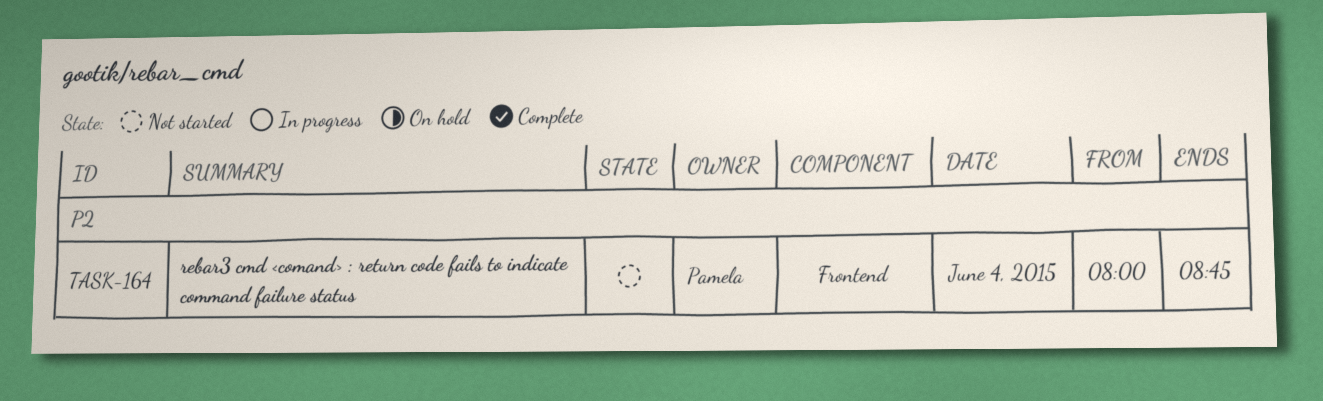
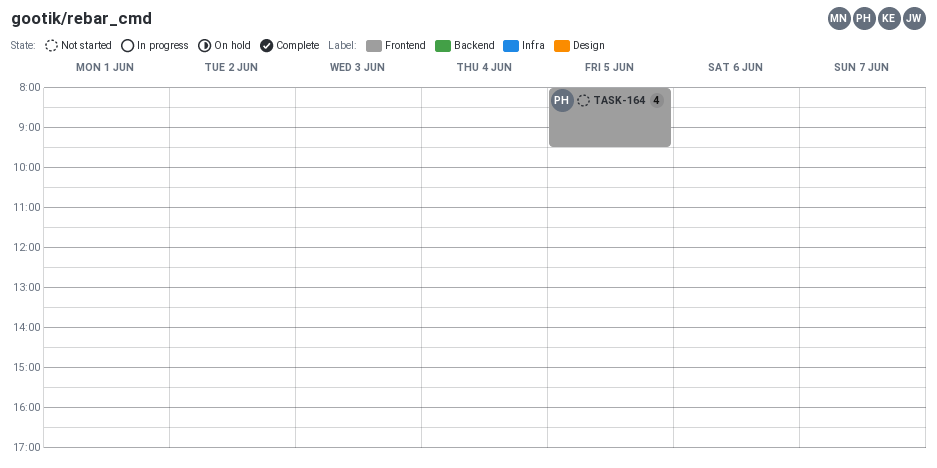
TASK-164, day: Jun 4 -> Jun 5
TASK-164, ends: 08:45 -> 09:30

